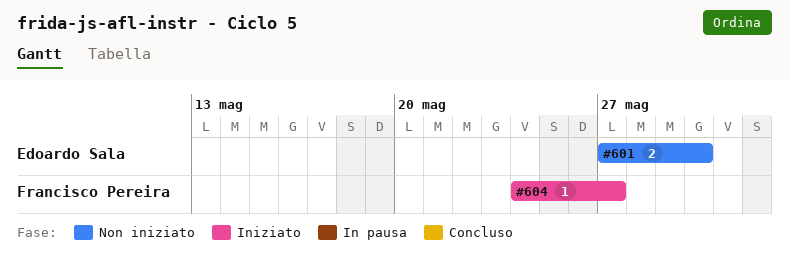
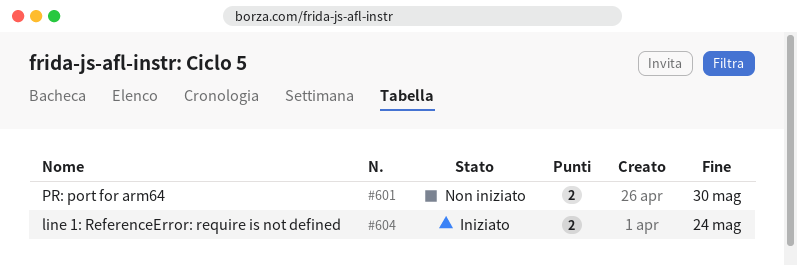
#604, estimate: 1 -> 2
#604, due: May 27 -> May 24

